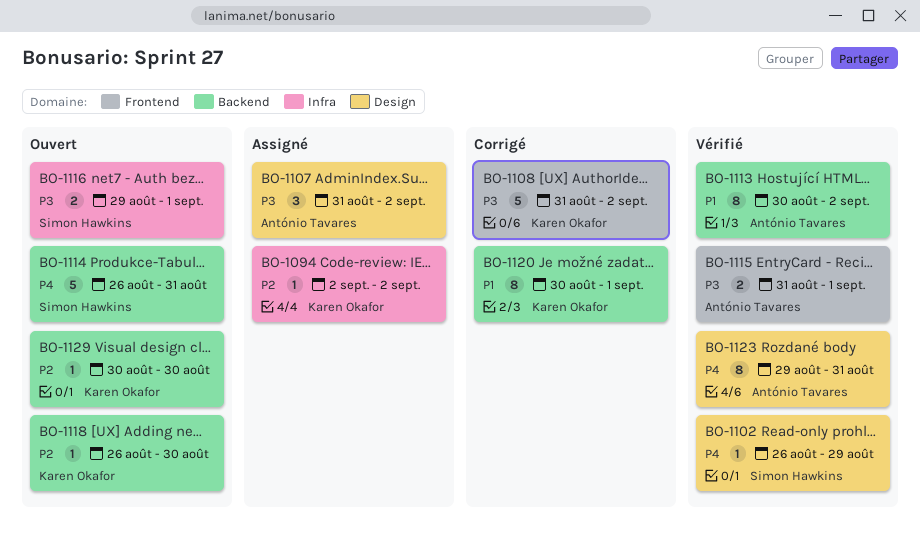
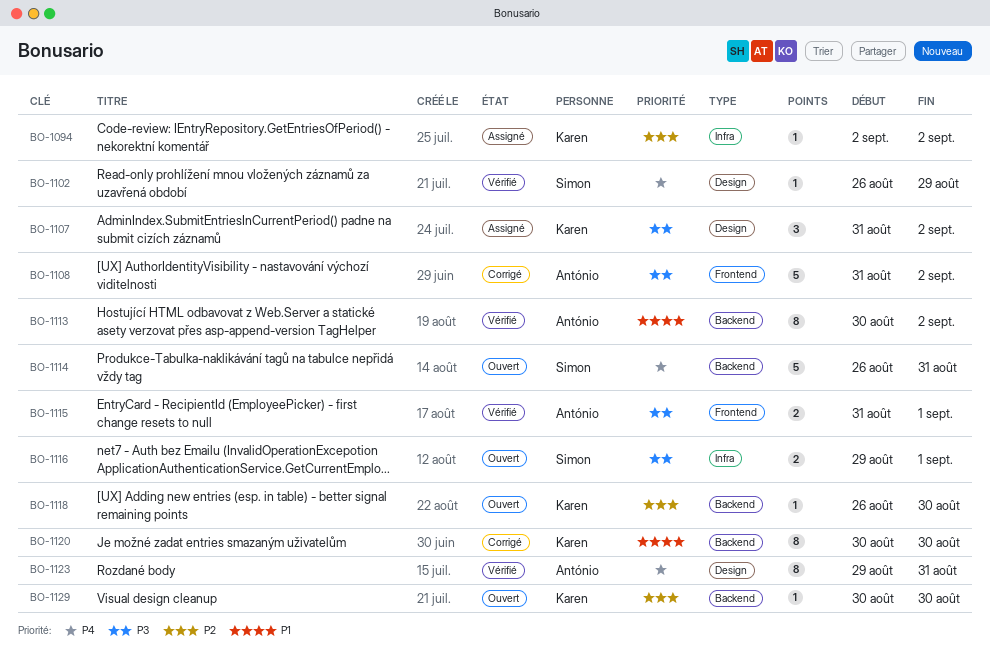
BO-1107, owner: António Tavares -> Karen Okafor
BO-1108, owner: Karen Okafor -> António Tavares
BO-1120, due: Sep 1 -> Aug 30

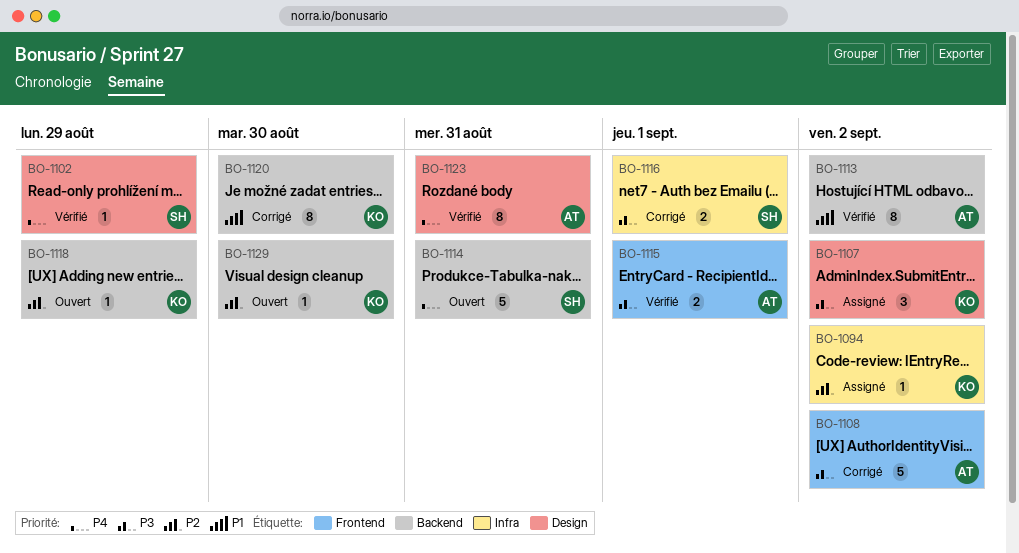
BO-1116, status: Ouvert -> Corrigé
BO-1118, due: Aug 30 -> Aug 29

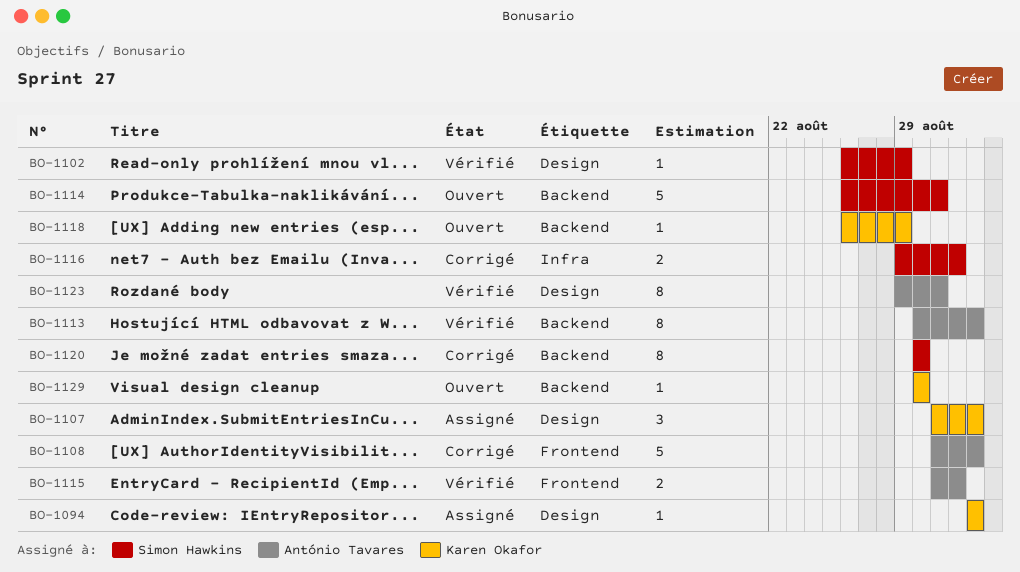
BO-1094, label: Infra -> Design
BO-1120, owner: Karen Okafor -> Simon Hawkins

